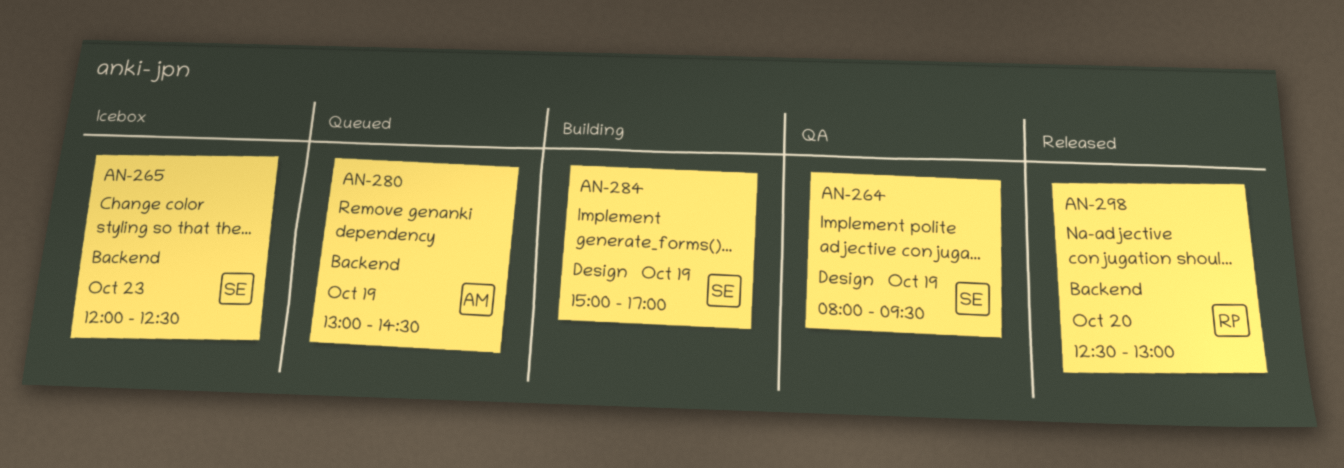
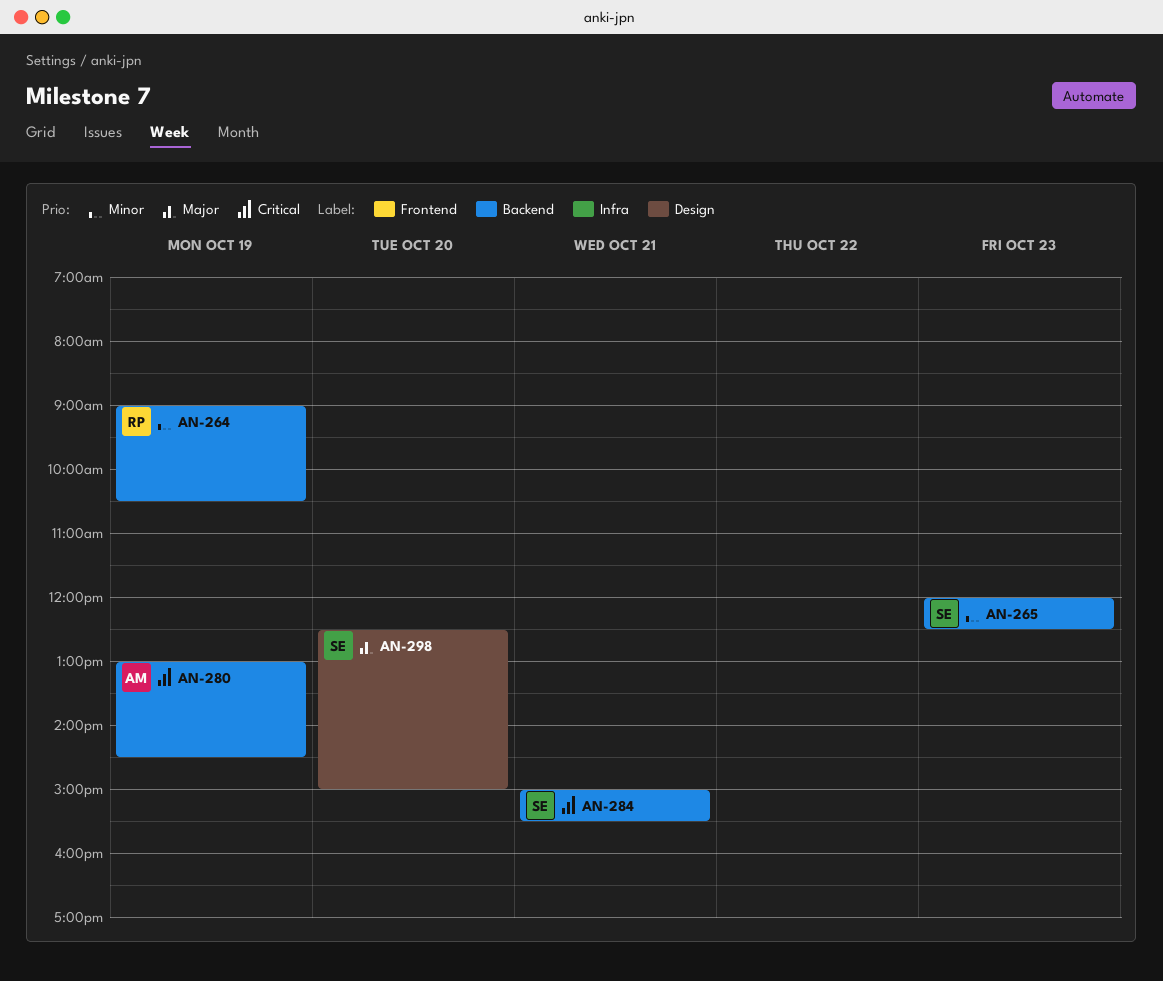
AN-264, owner: SE -> RP
AN-264, label: Design -> Backend
AN-264, begins: 08:00 -> 09:00
AN-264, ends: 09:30 -> 10:30
AN-284, label: Design -> Backend
AN-284, day: Oct 19 -> Oct 21
AN-284, ends: 17:00 -> 15:30
AN-298, owner: RP -> SE
AN-298, label: Backend -> Design
AN-298, ends: 13:00 -> 15:00

